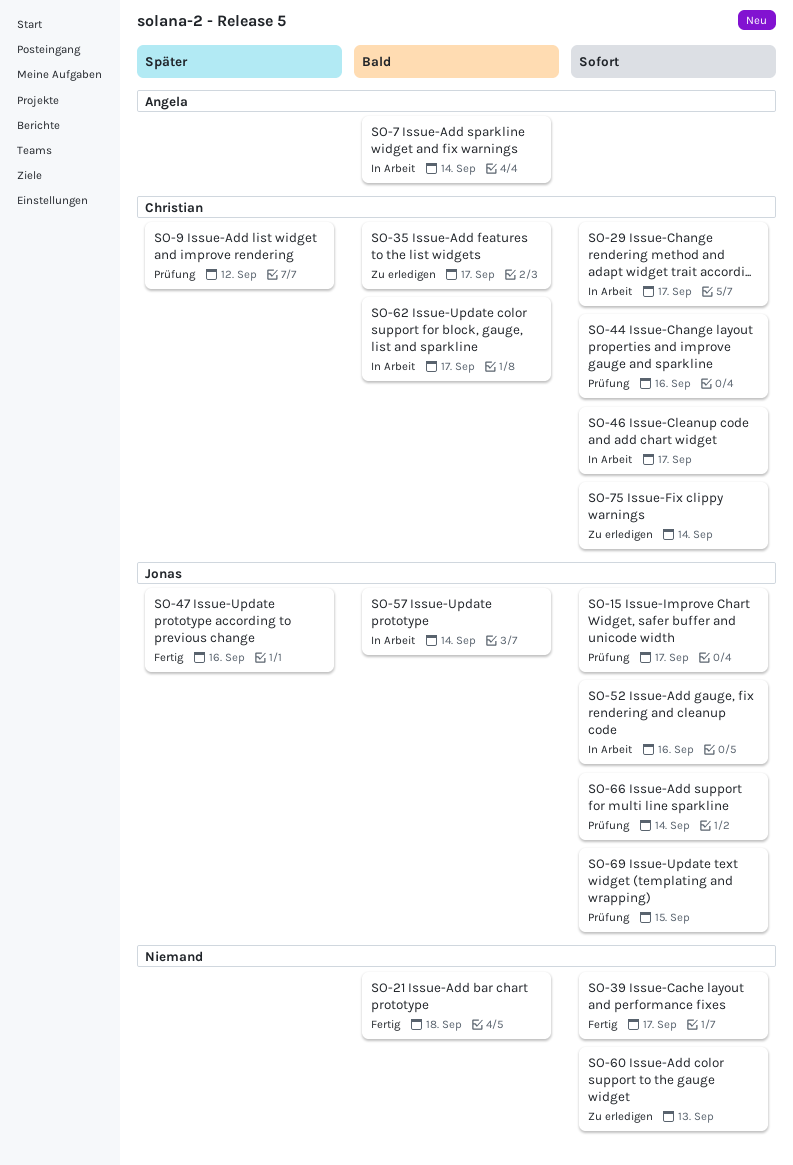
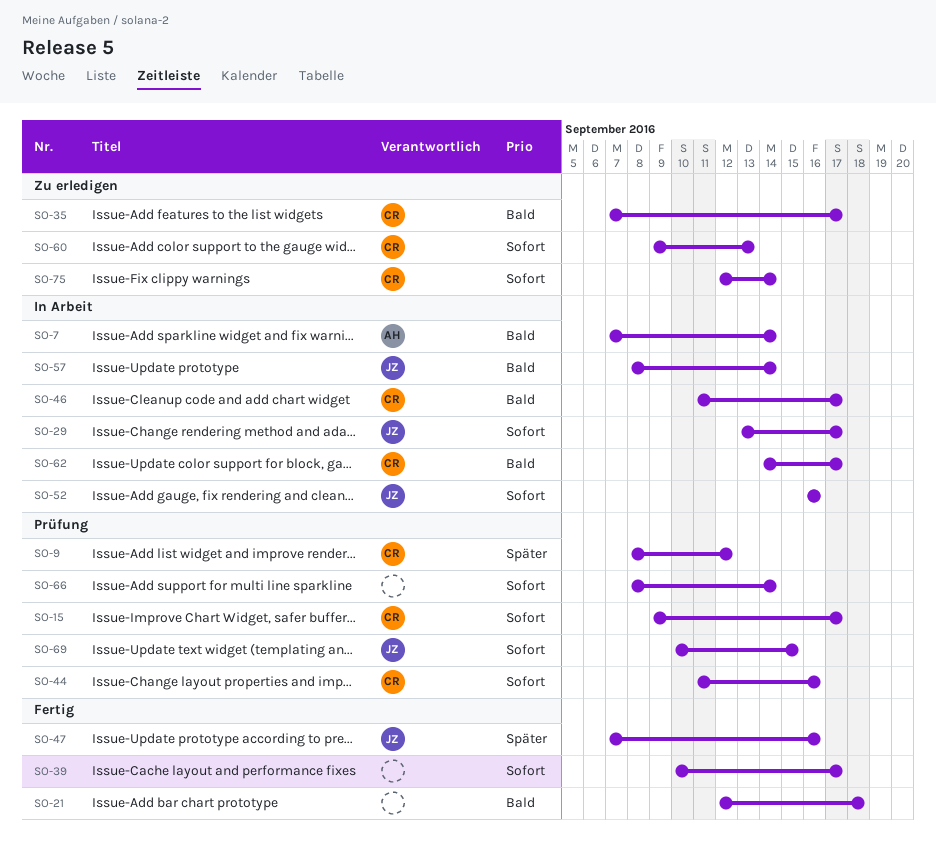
SO-15, owner: Jonas -> Christian
SO-29, owner: Christian -> Jonas
SO-46, priority: Sofort -> Bald
SO-60, owner: none -> Christian
SO-66, owner: Jonas -> none

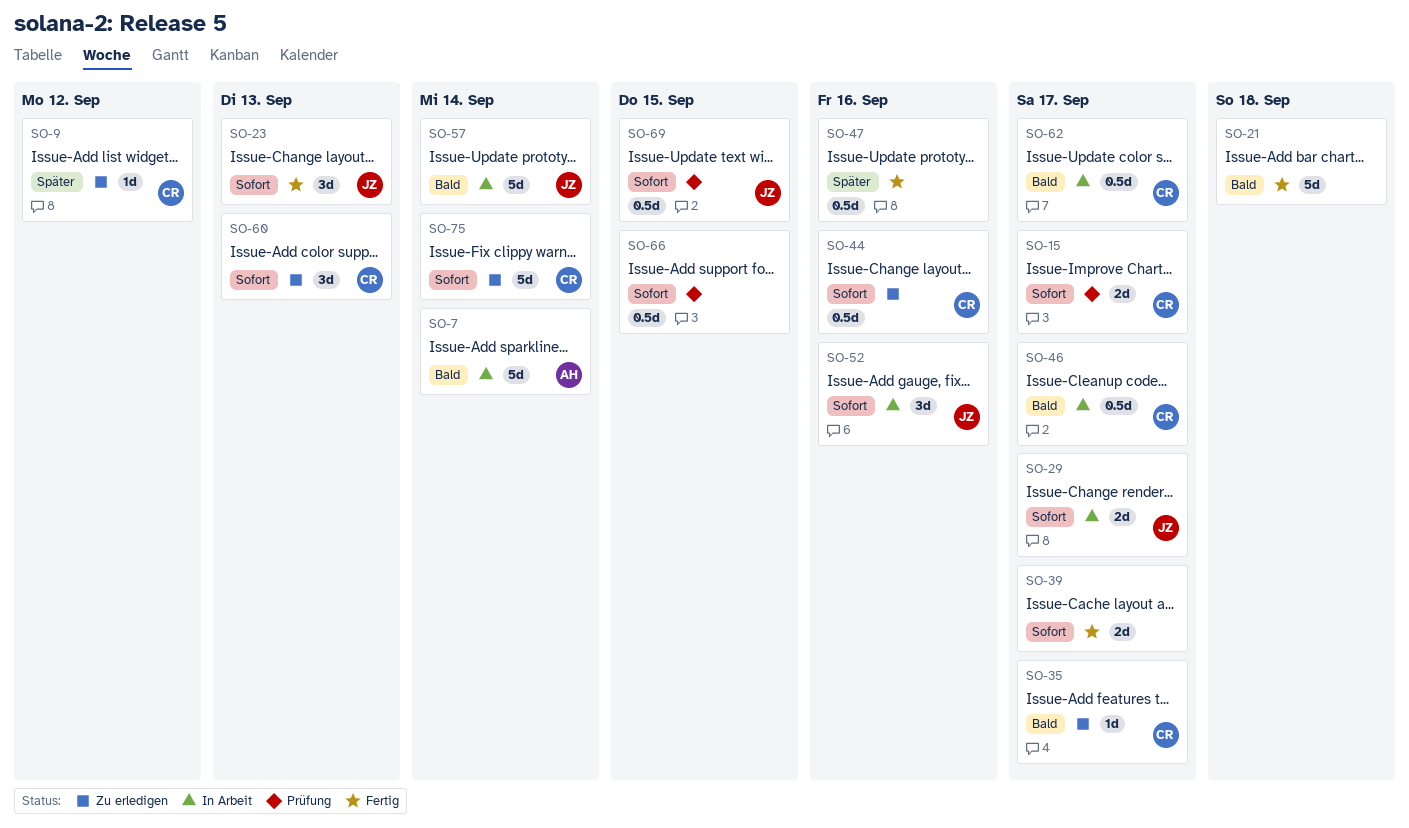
SO-9, status: Prüfung -> Zu erledigen
SO-23: none -> present
SO-44, status: Prüfung -> Zu erledigen
SO-47, owner: JZ -> none
SO-66, due: Sep 14 -> Sep 15

